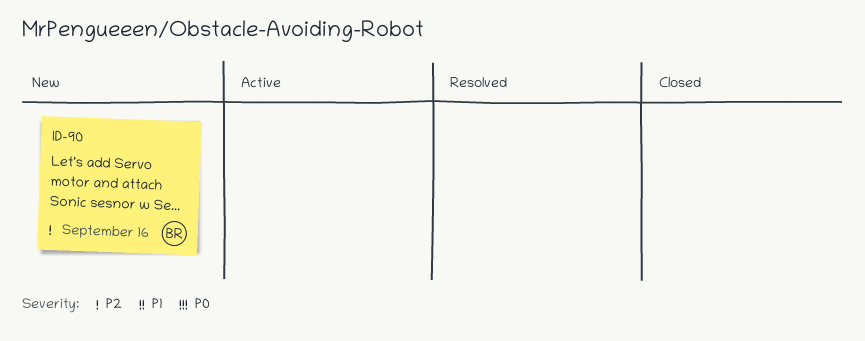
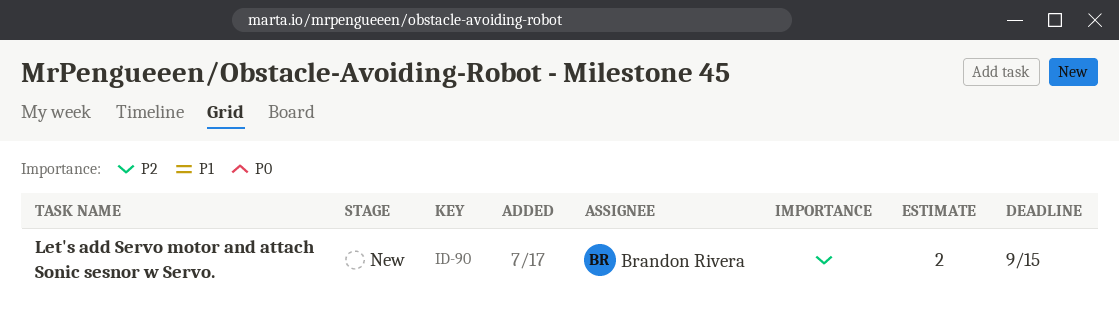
ID-90, due: Sep 16 -> Sep 15

